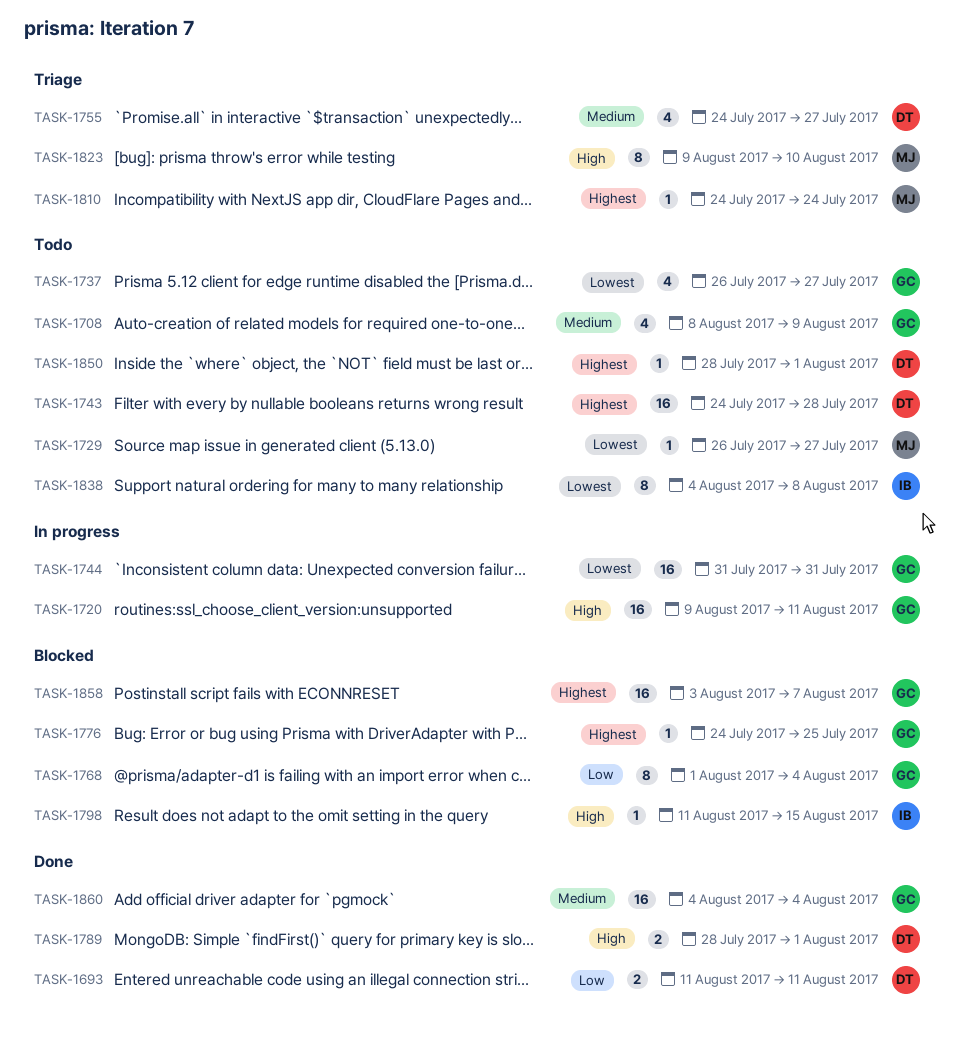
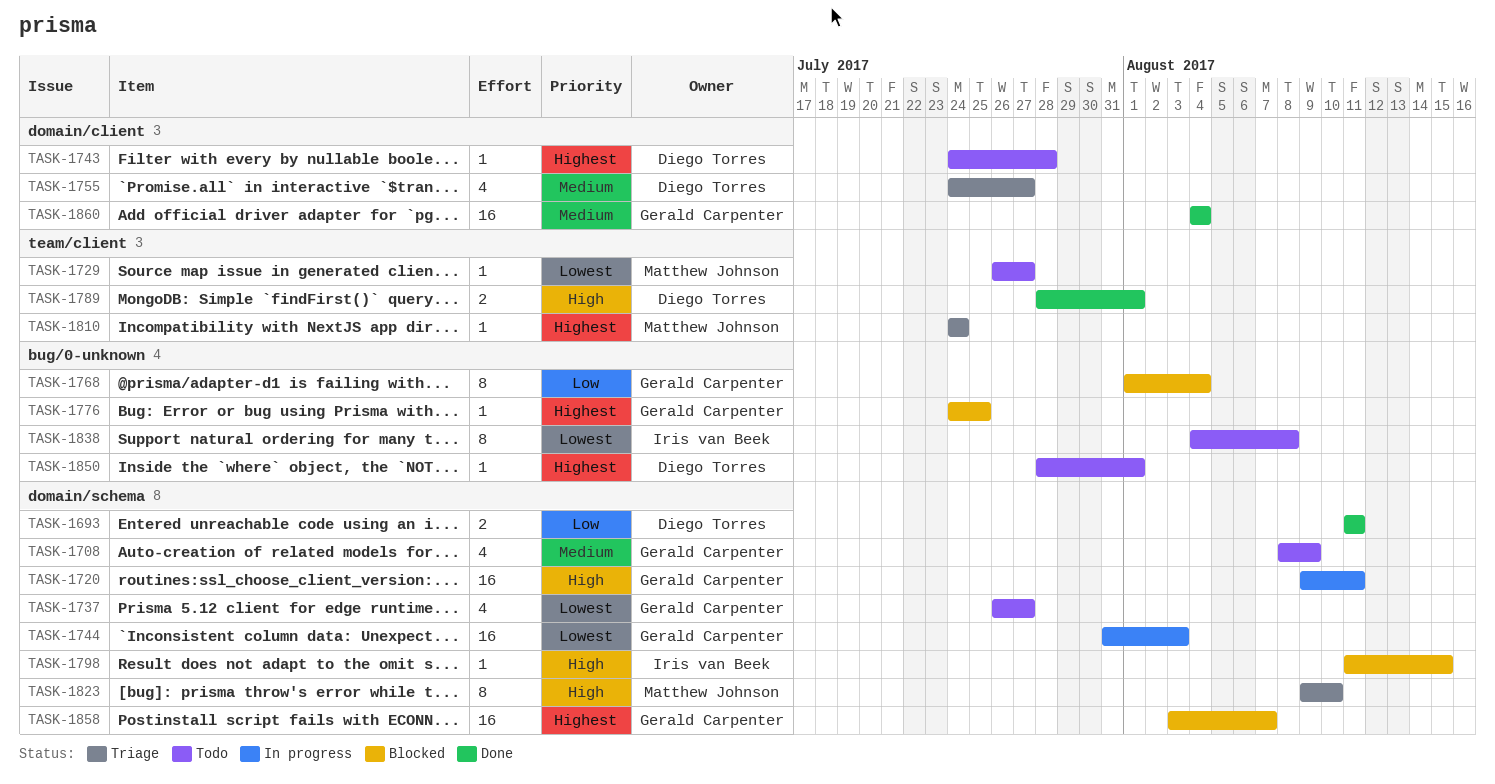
TASK-1743, estimate: 16 -> 1
TASK-1744, due: Jul 31 -> Aug 3

